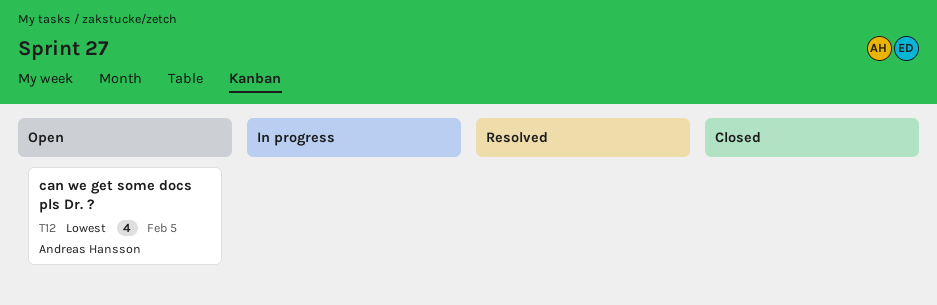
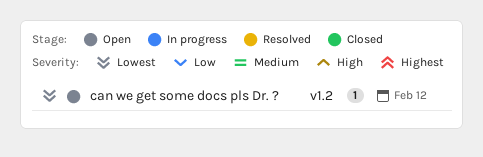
can we get some docs pls Dr. ?, estimate: 4 -> 1
can we get some docs pls Dr. ?, due: Feb 5 -> Feb 12

